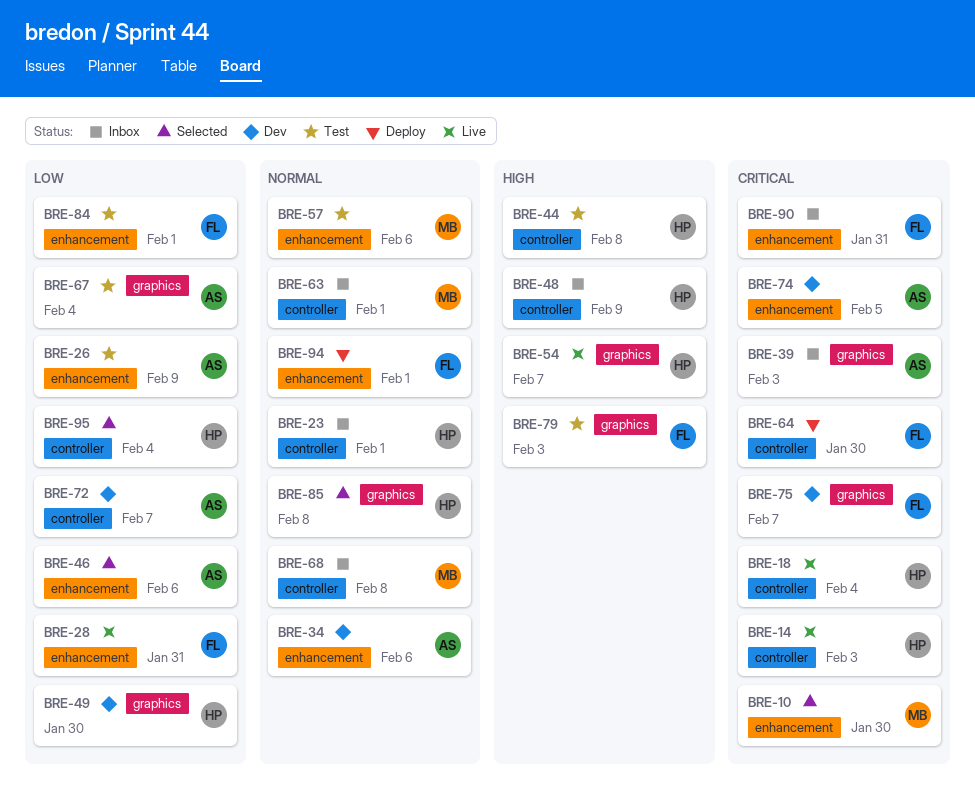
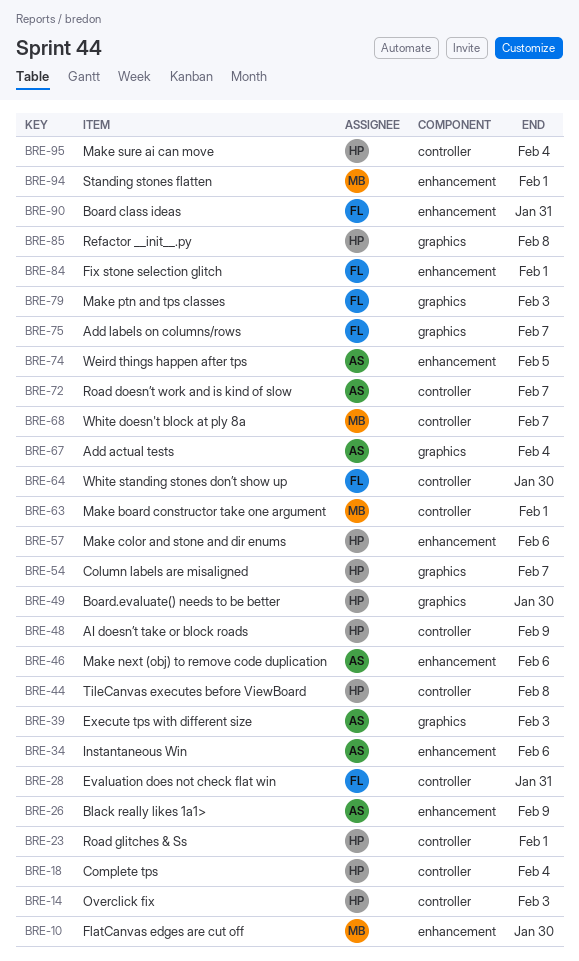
BRE-28, label: enhancement -> controller
BRE-57, owner: MB -> HP
BRE-68, due: Feb 8 -> Feb 7
BRE-94, owner: FL -> MB

